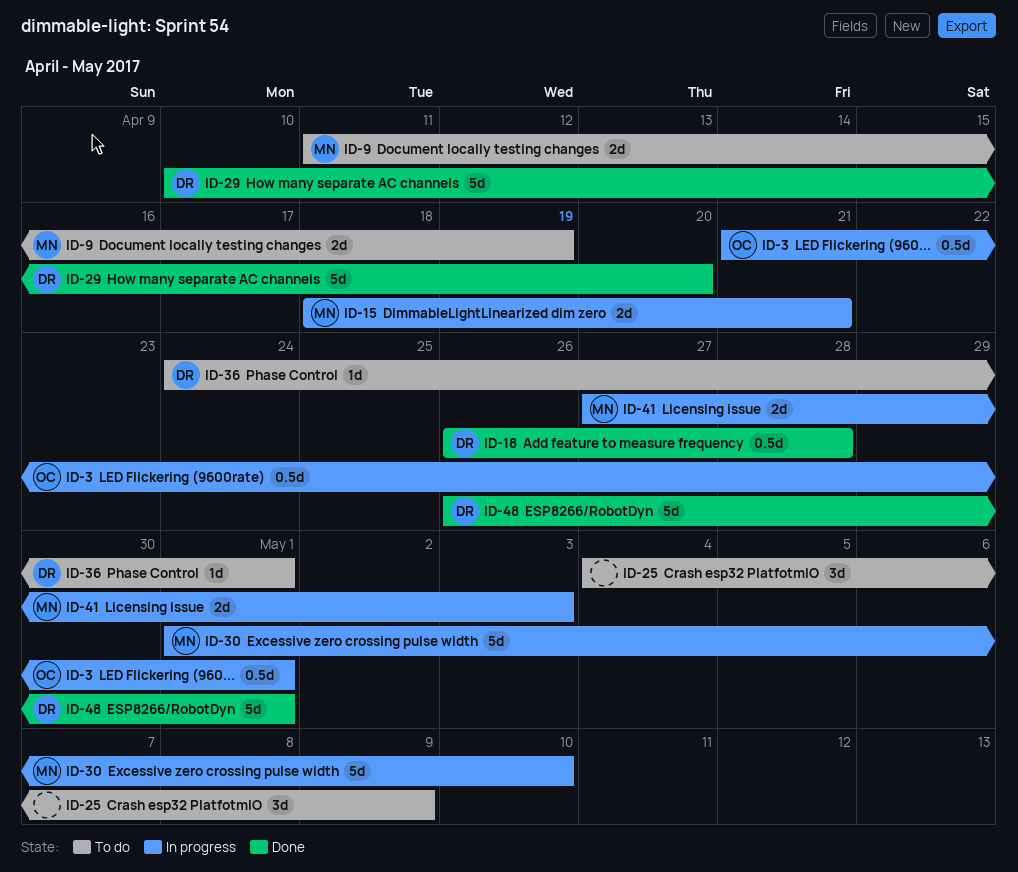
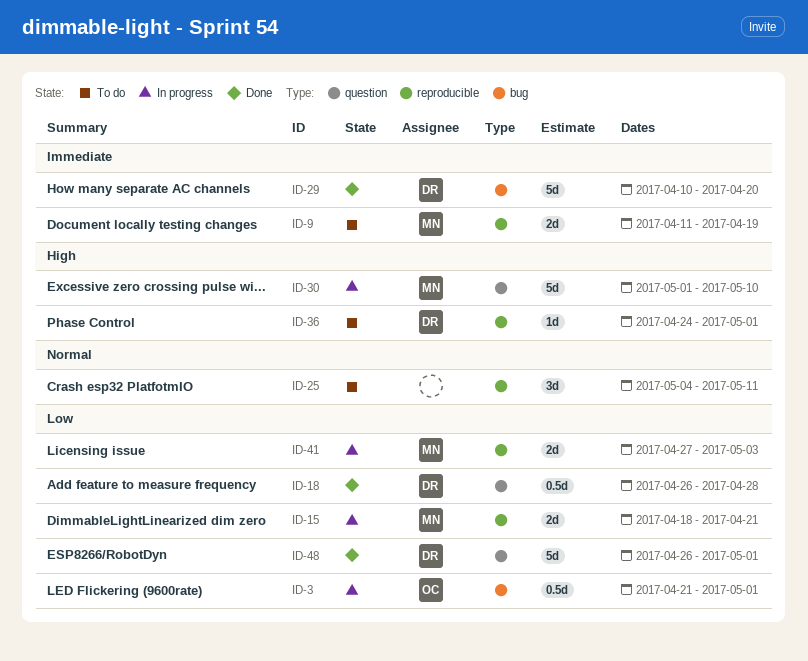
ID-25, due: May 9 -> May 11

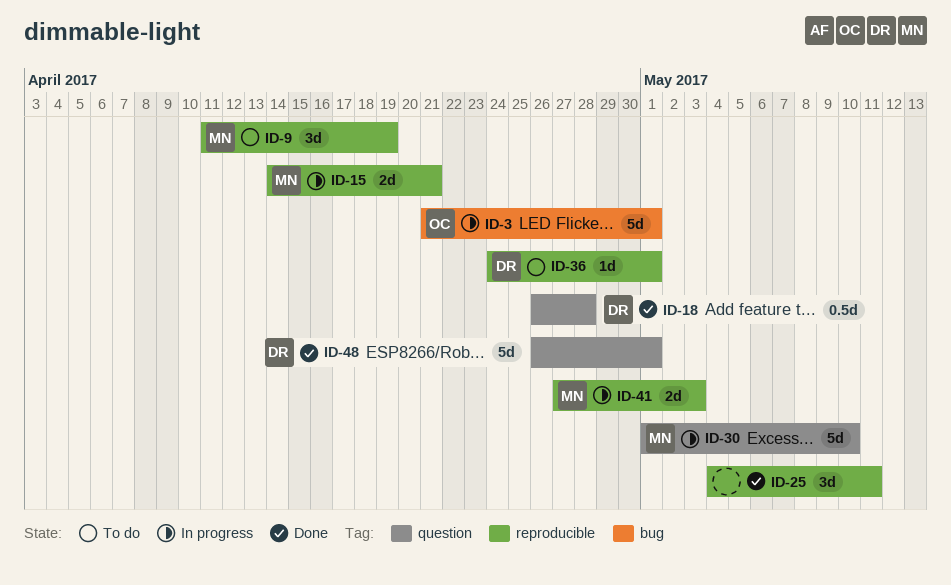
ID-3, estimate: 0.5d -> 5d
ID-9, estimate: 2d -> 3d
ID-15, start: Apr 18 -> Apr 14
ID-25, status: To do -> Done
ID-29: present -> none

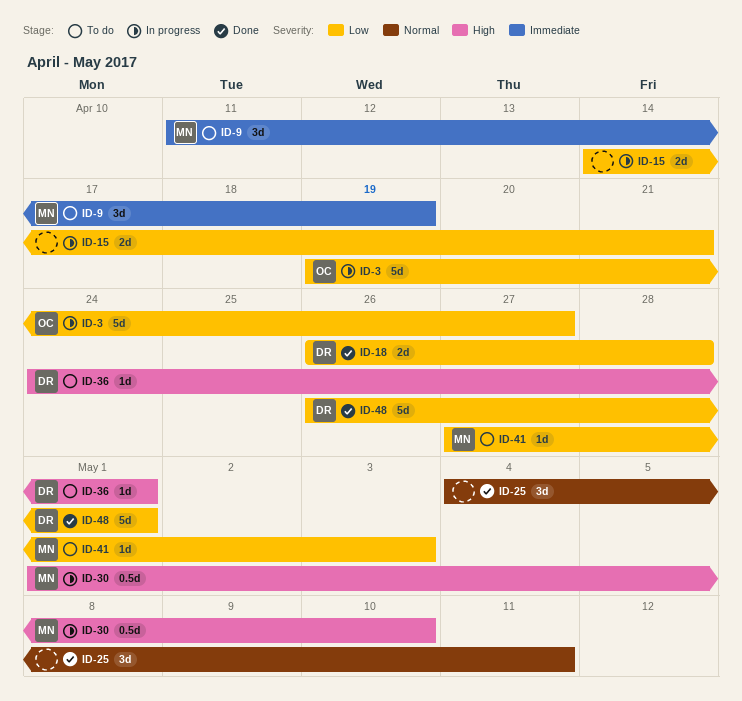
ID-3, start: Apr 21 -> Apr 19
ID-3, due: May 1 -> Apr 27
ID-15, owner: MN -> none
ID-18, estimate: 0.5d -> 2d
ID-30, estimate: 5d -> 0.5d
ID-41, status: In progress -> To do
ID-41, estimate: 2d -> 1d

